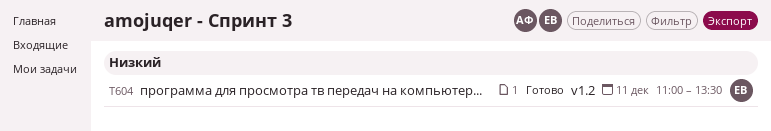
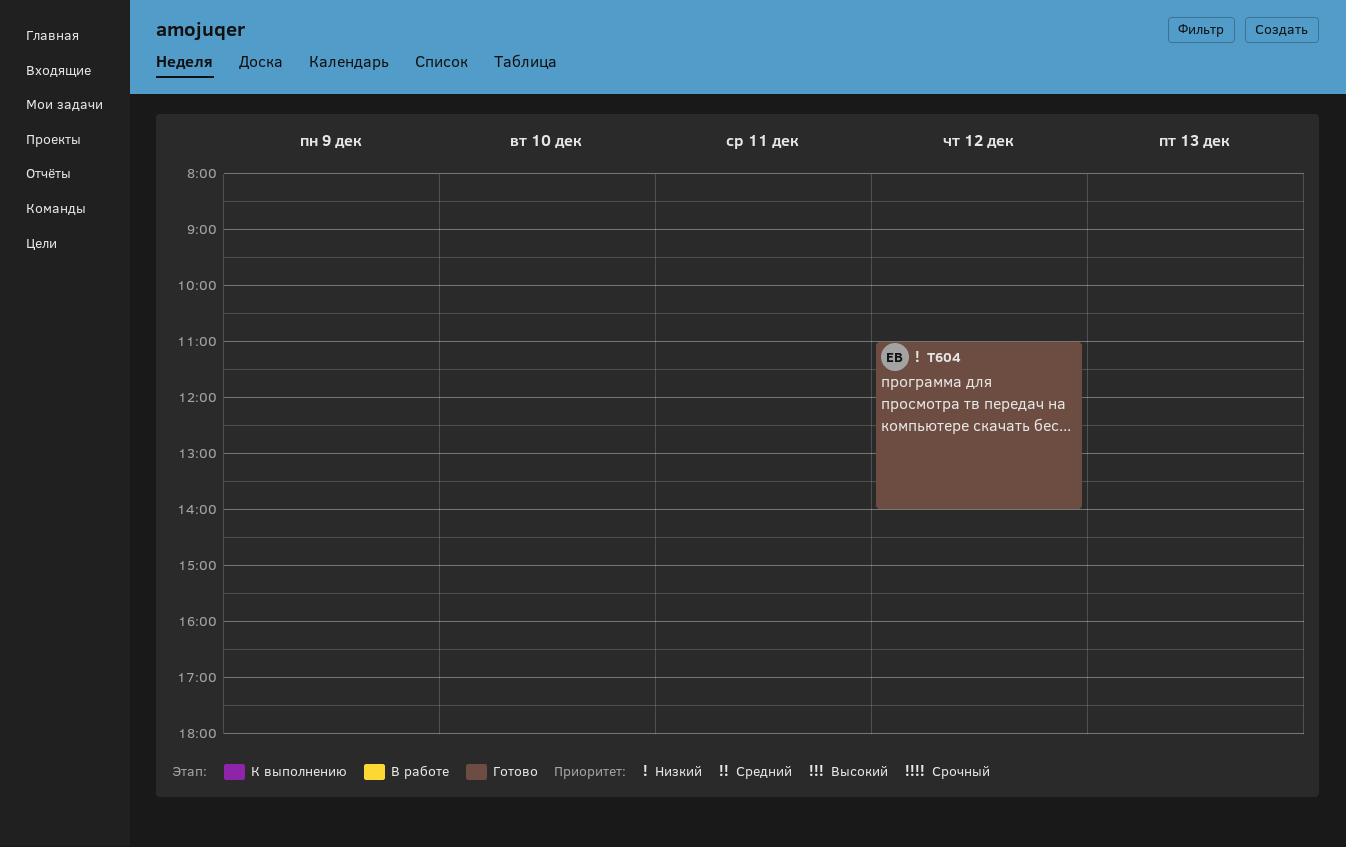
T604, day: Dec 11 -> Dec 12
T604, ends: 13:30 -> 14:00

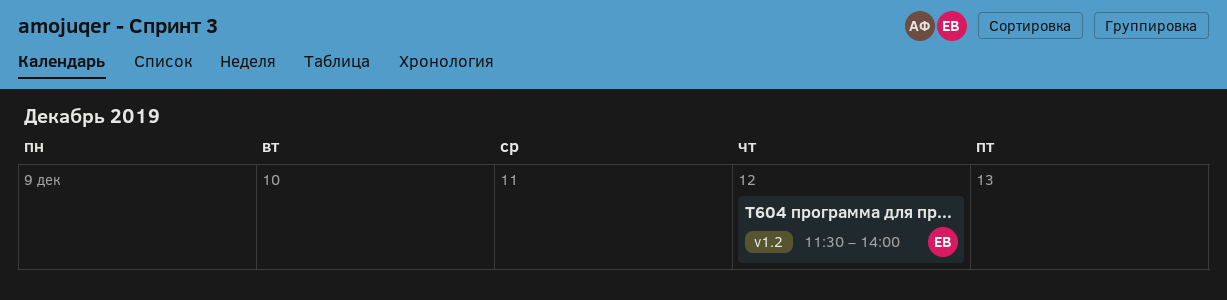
T604, begins: 11:00 -> 11:30

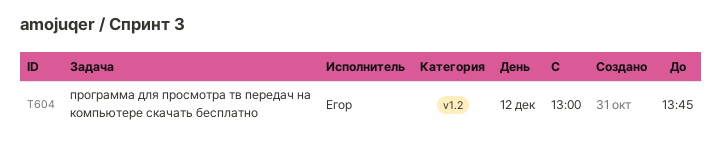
T604, begins: 11:30 -> 13:00
T604, ends: 14:00 -> 13:45

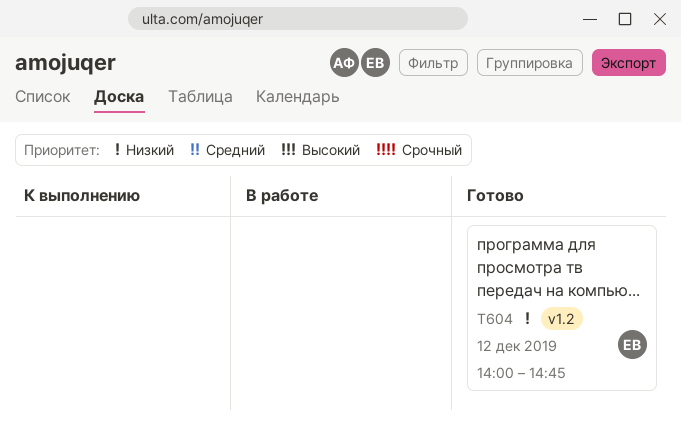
T604, begins: 13:00 -> 14:00
T604, ends: 13:45 -> 14:45

